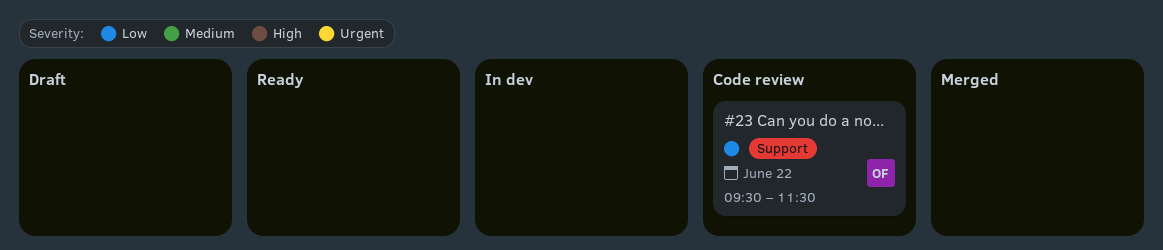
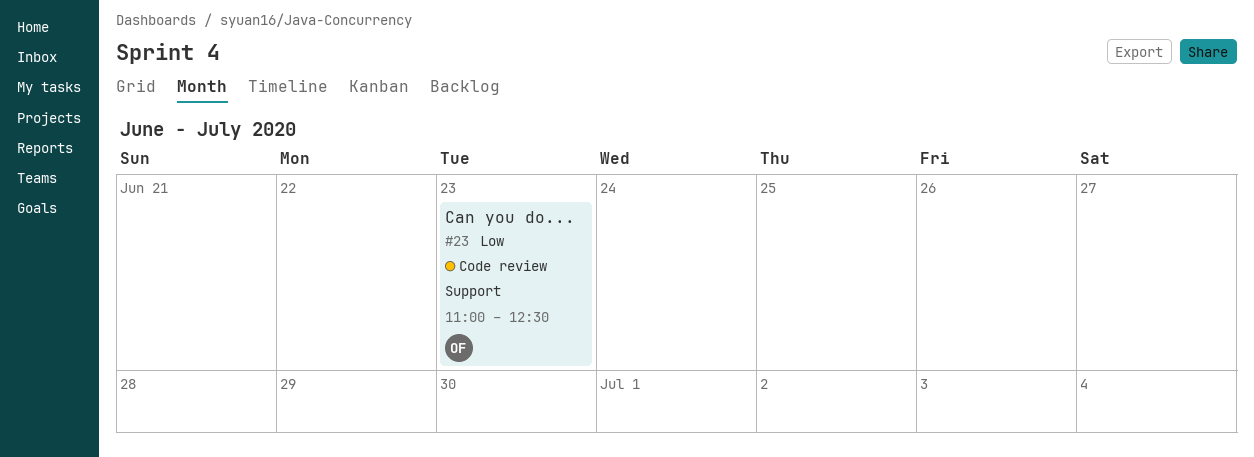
#23, day: Jun 22 -> Jun 23
#23, begins: 09:30 -> 11:00
#23, ends: 11:30 -> 12:30

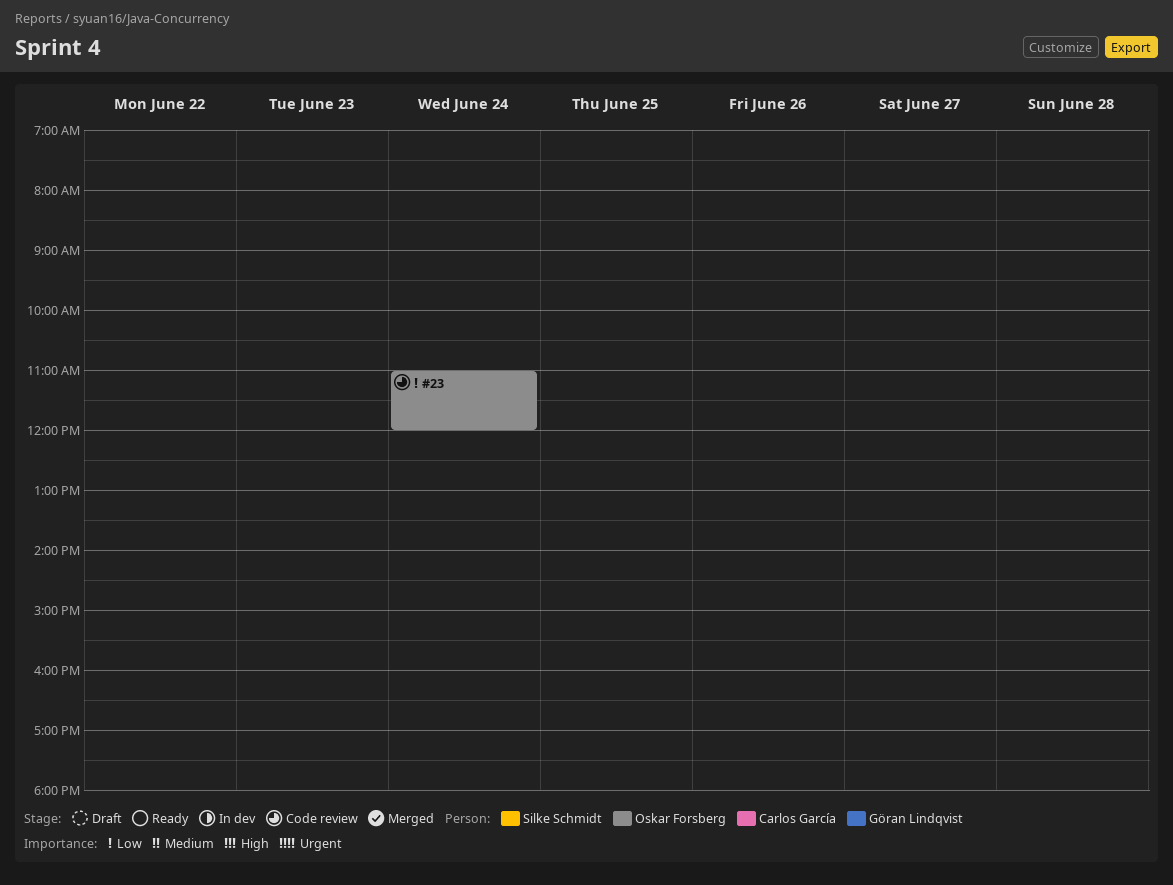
#23, day: Jun 23 -> Jun 24
#23, ends: 12:30 -> 12:00

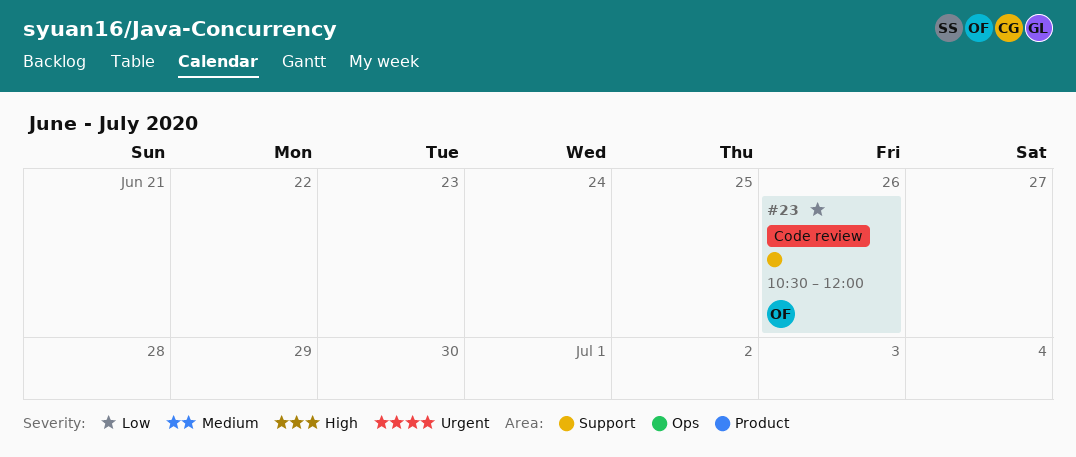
#23, day: Jun 24 -> Jun 26
#23, begins: 11:00 -> 10:30

